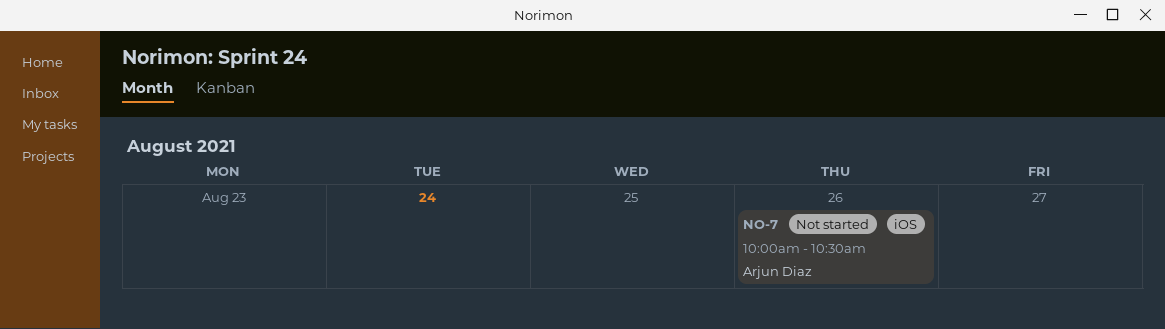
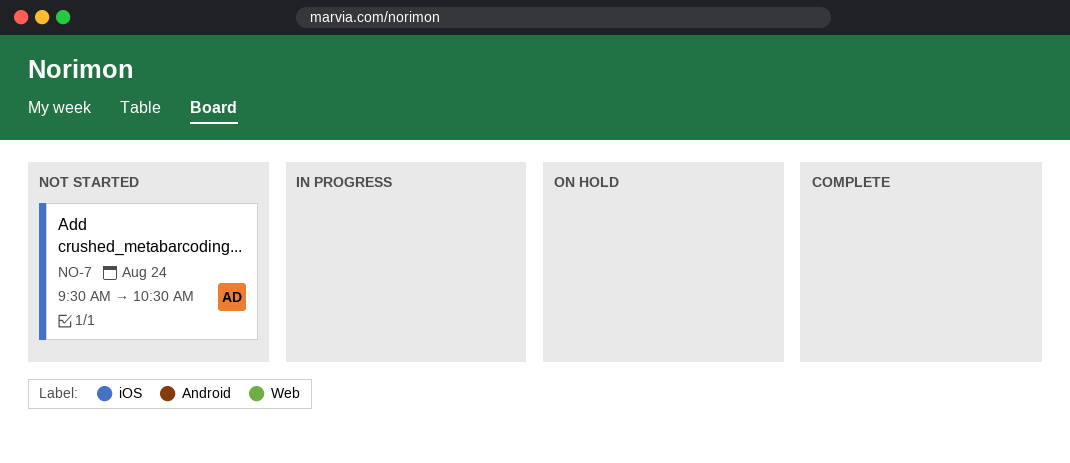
NO-7, day: Aug 26 -> Aug 24
NO-7, begins: 10:00 -> 09:30

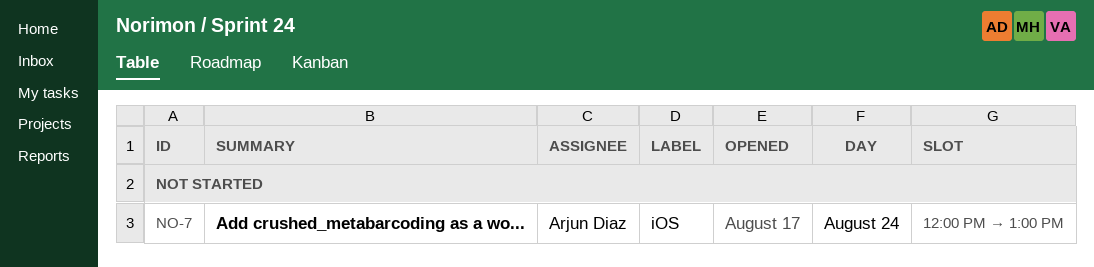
NO-7, begins: 09:30 -> 12:00
NO-7, ends: 10:30 -> 13:00

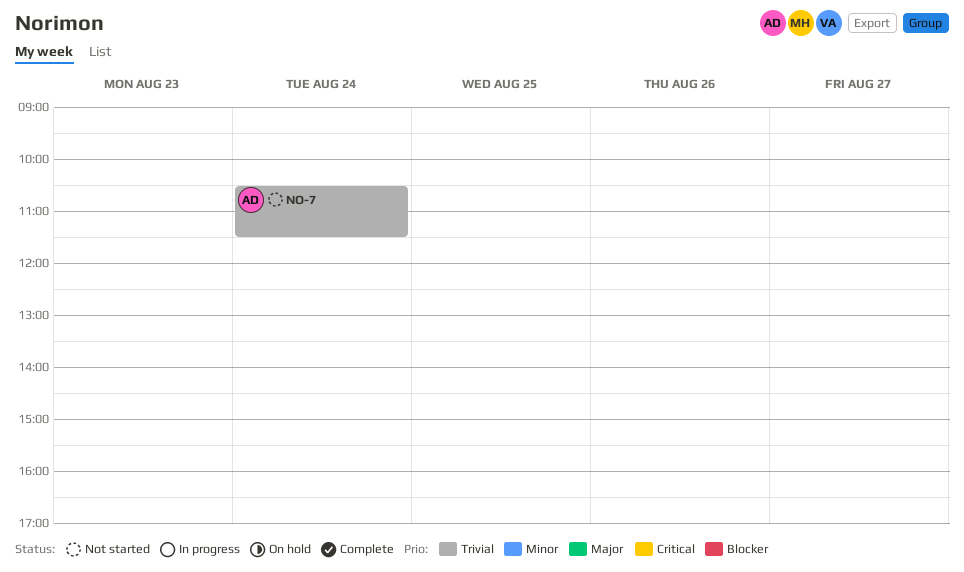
NO-7, begins: 12:00 -> 10:30
NO-7, ends: 13:00 -> 11:30

